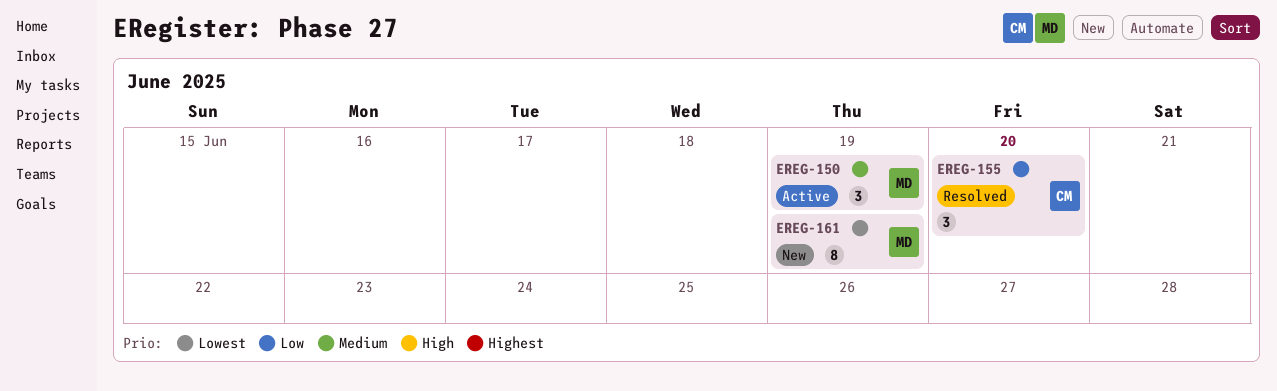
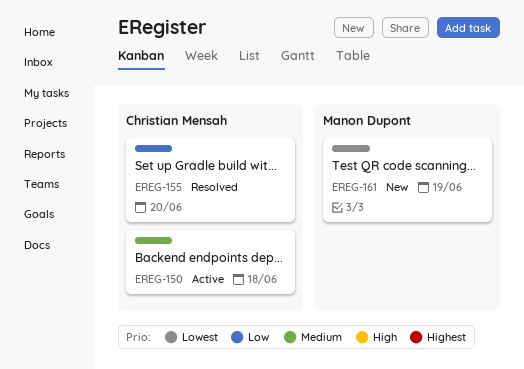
EREG-150, owner: Manon Dupont -> Christian Mensah
EREG-150, due: Jun 19 -> Jun 18

